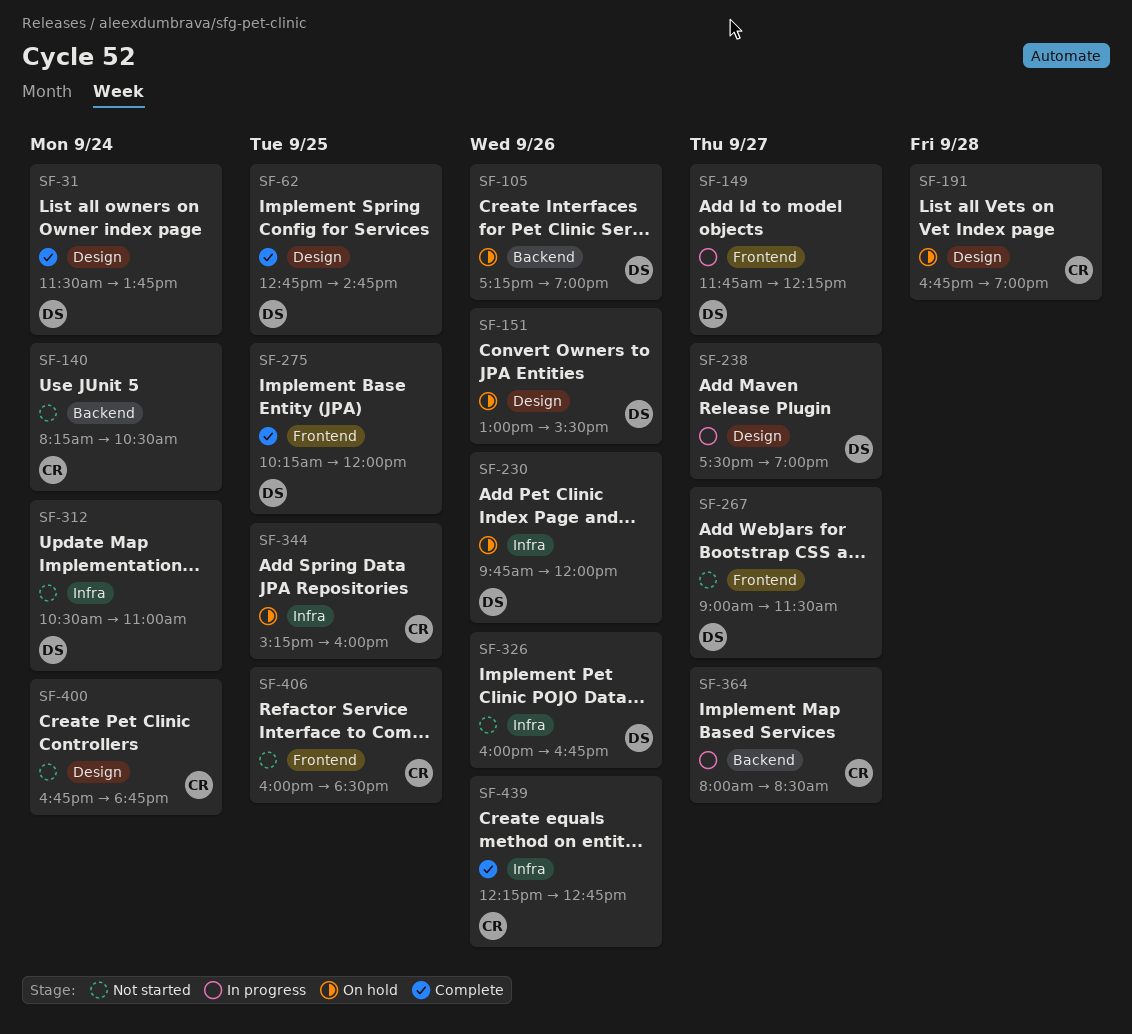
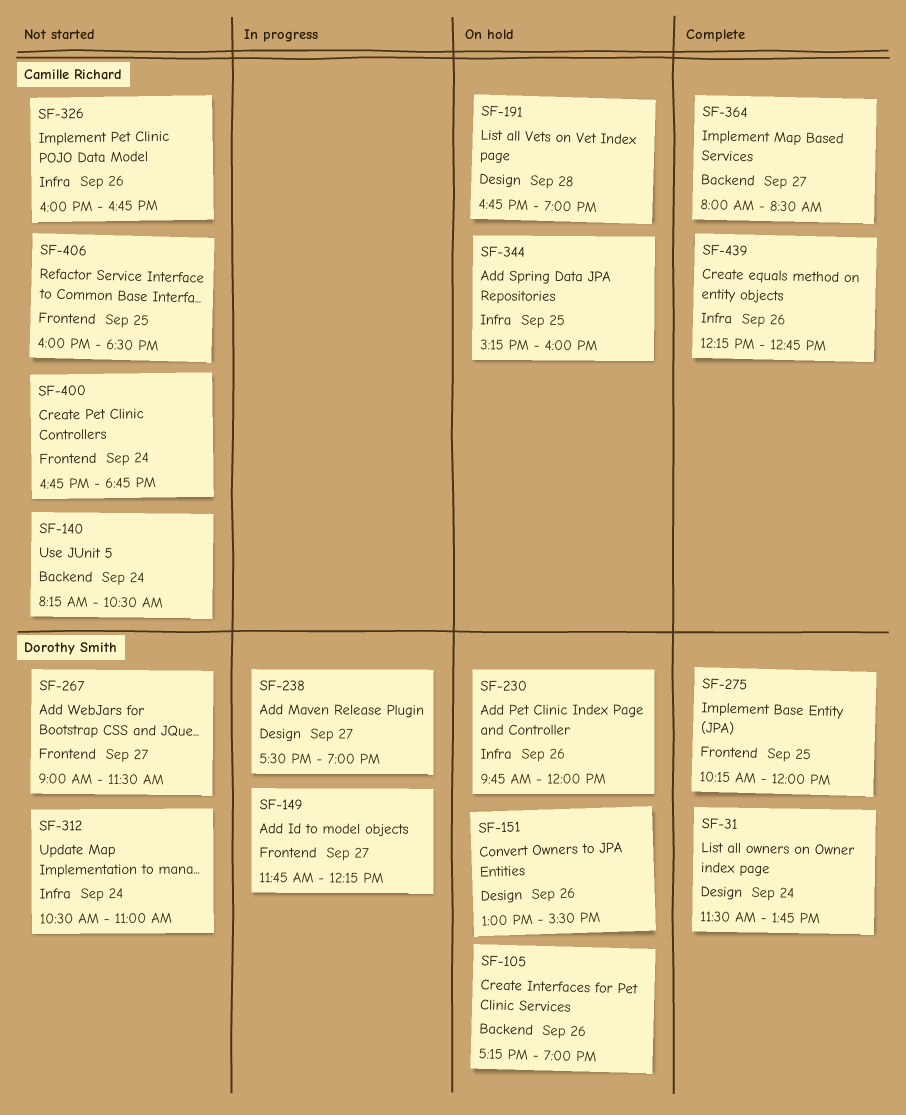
SF-62: present -> none
SF-326, owner: Dorothy Smith -> Camille Richard
SF-364, status: In progress -> Complete
SF-400, label: Design -> Frontend

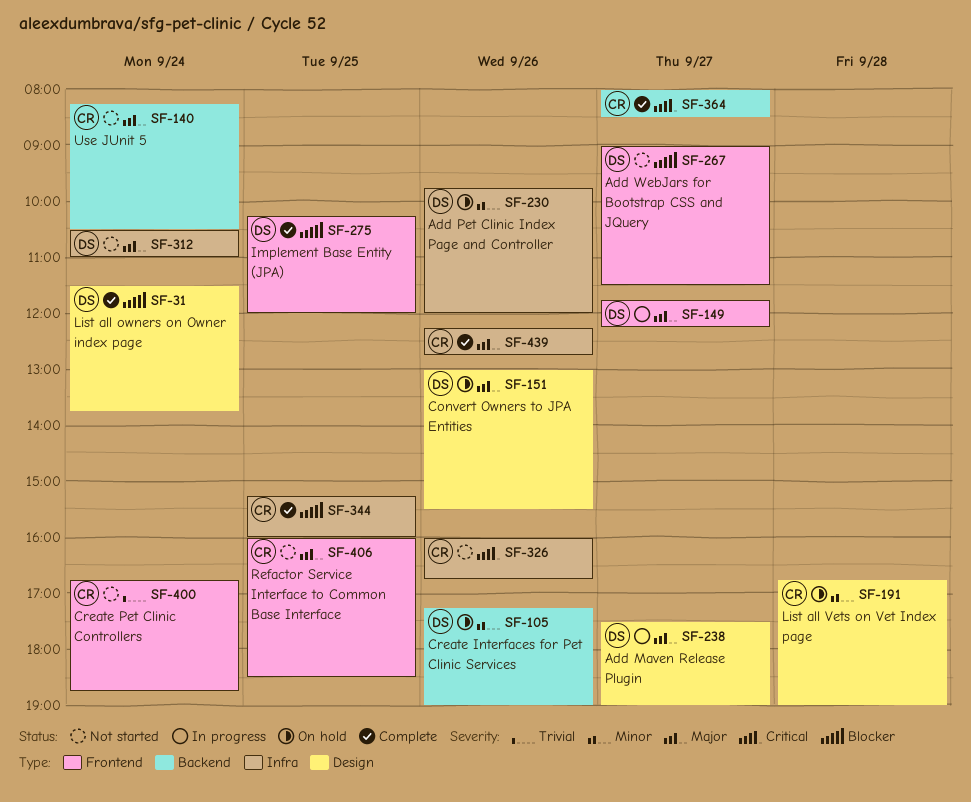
SF-344, status: On hold -> Complete

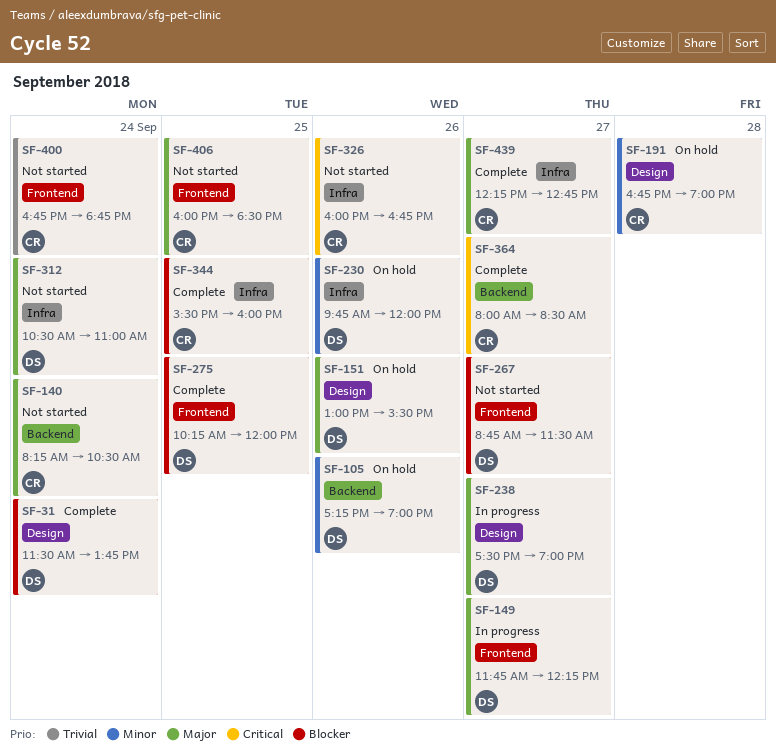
SF-267, begins: 09:00 -> 08:45
SF-344, begins: 15:15 -> 15:30
SF-439, day: Sep 26 -> Sep 27

